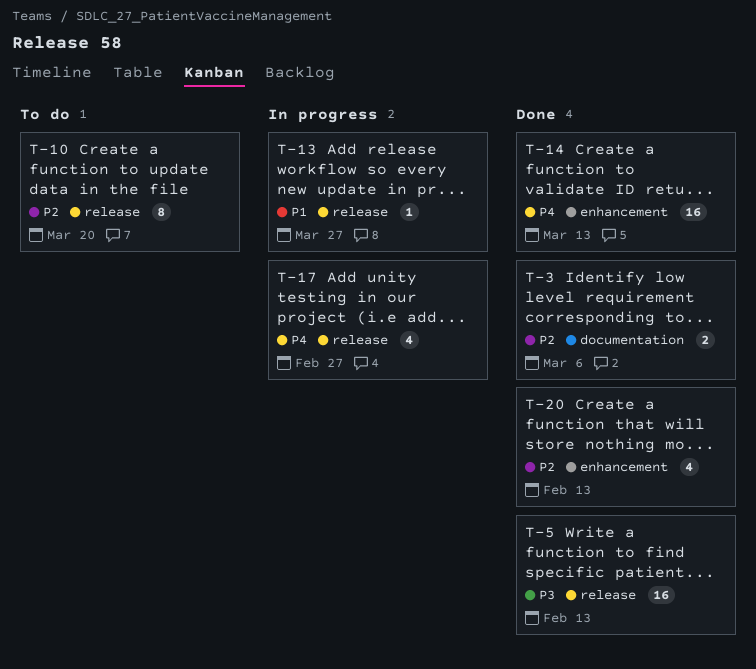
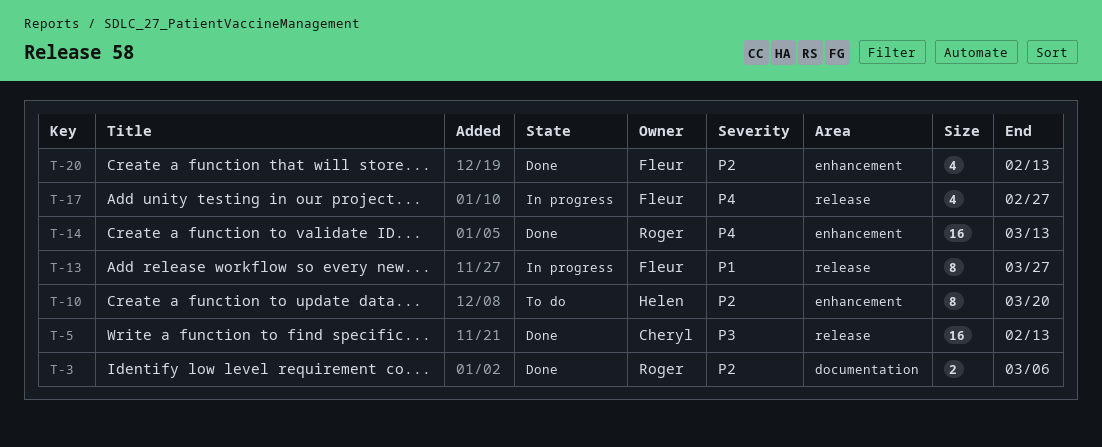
T-10, label: release -> enhancement
T-13, estimate: 1 -> 8

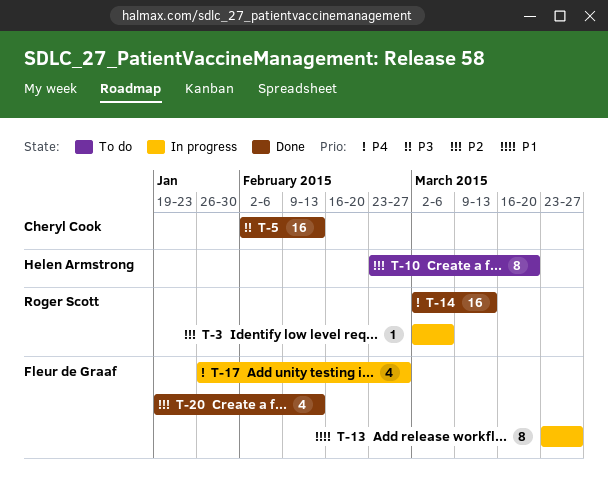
T-3, status: Done -> In progress
T-3, estimate: 2 -> 1

